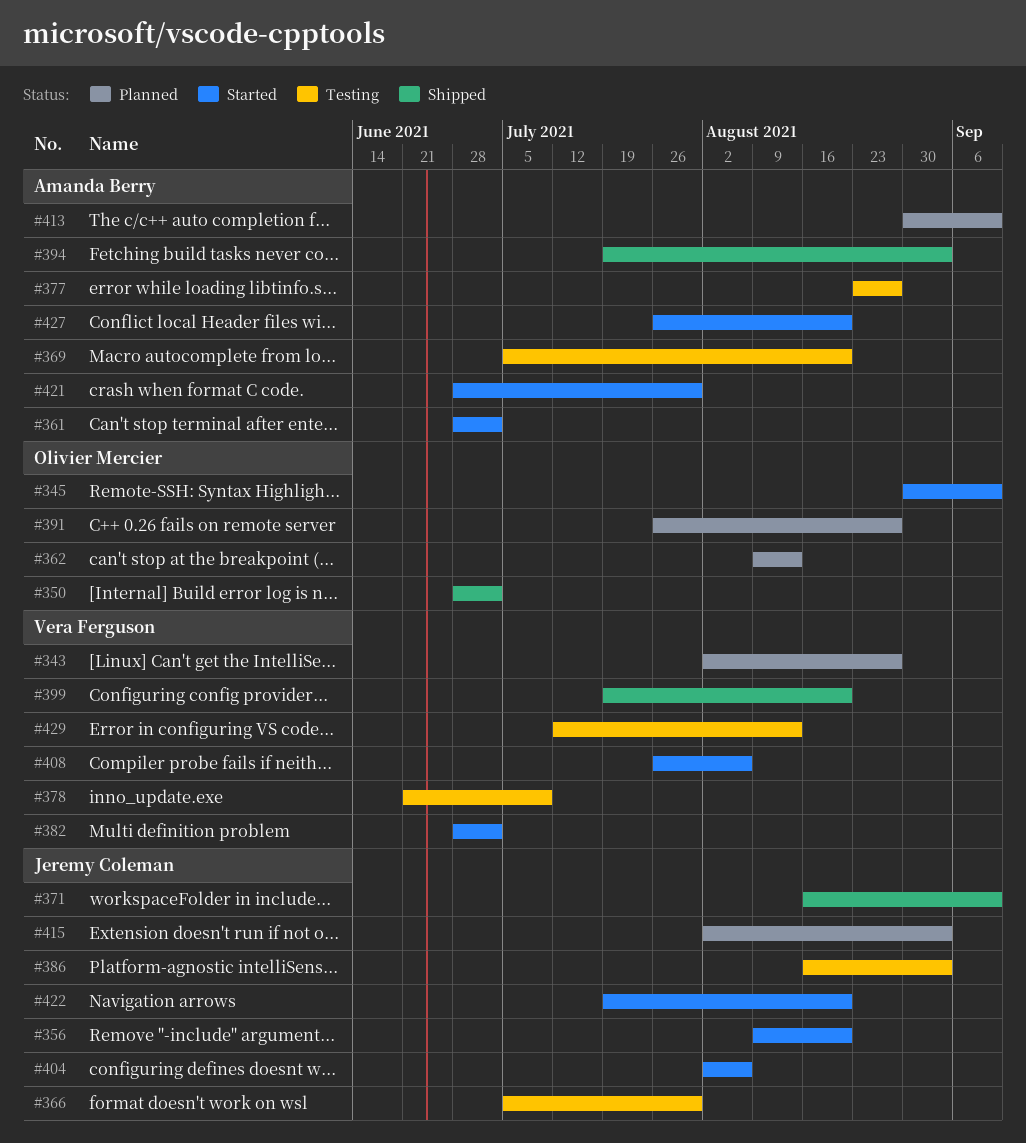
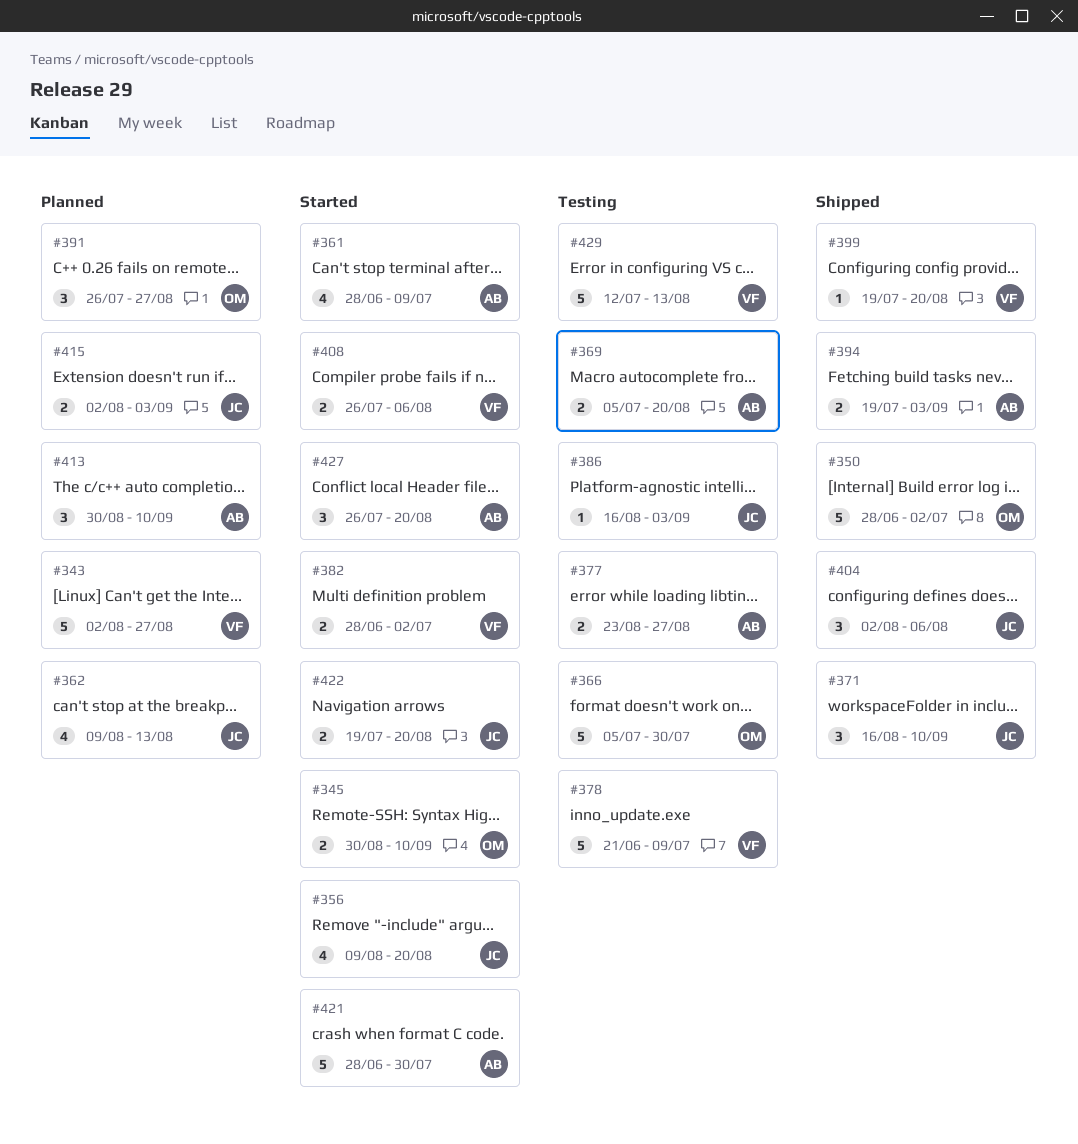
#361, due: Jul 2 -> Jul 9
#362, owner: Olivier Mercier -> Jeremy Coleman
#366, owner: Jeremy Coleman -> Olivier Mercier
#404, status: Started -> Shipped

